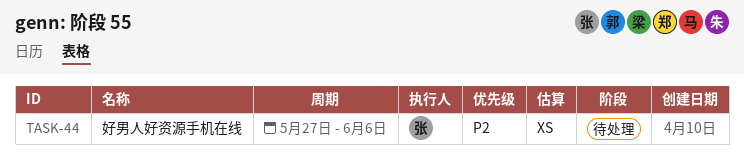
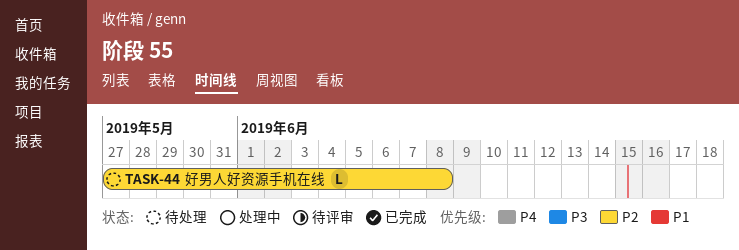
TASK-44, estimate: XS -> L
TASK-44, due: Jun 6 -> Jun 8

